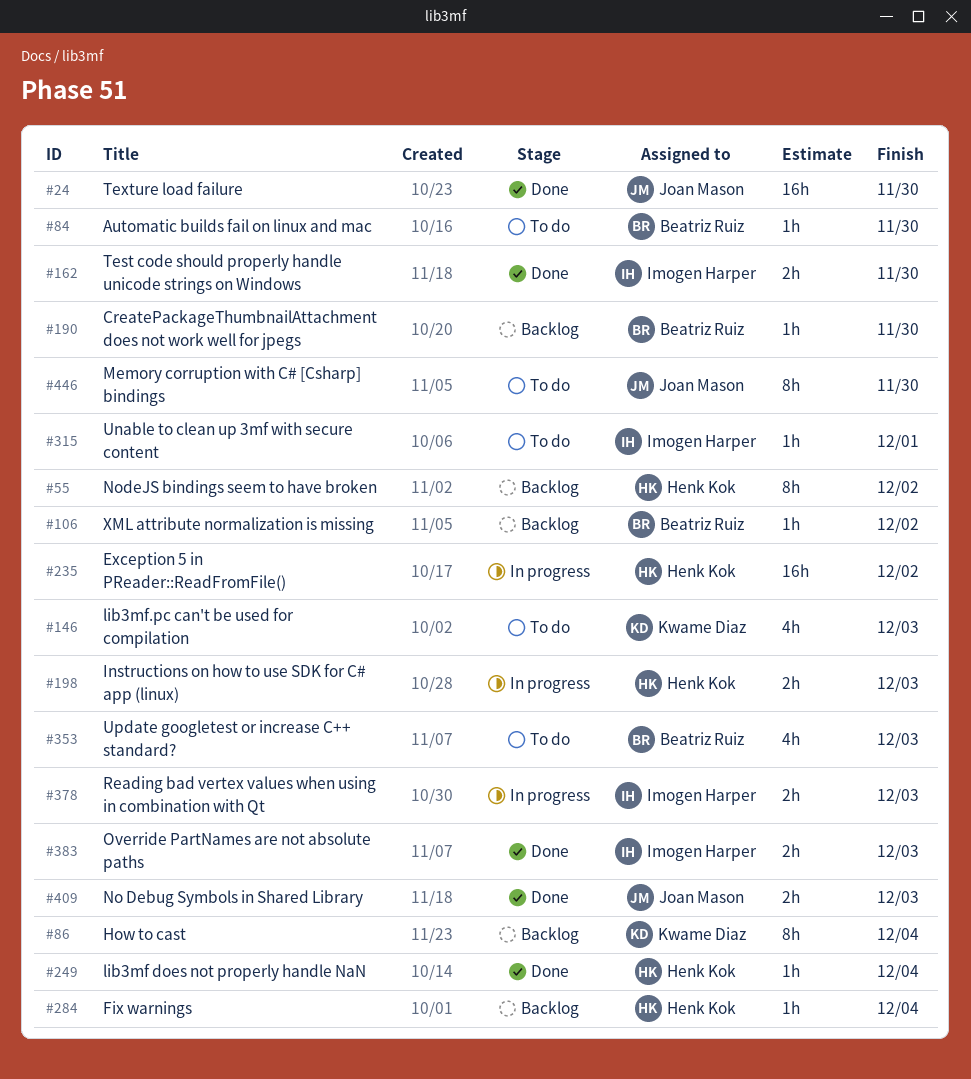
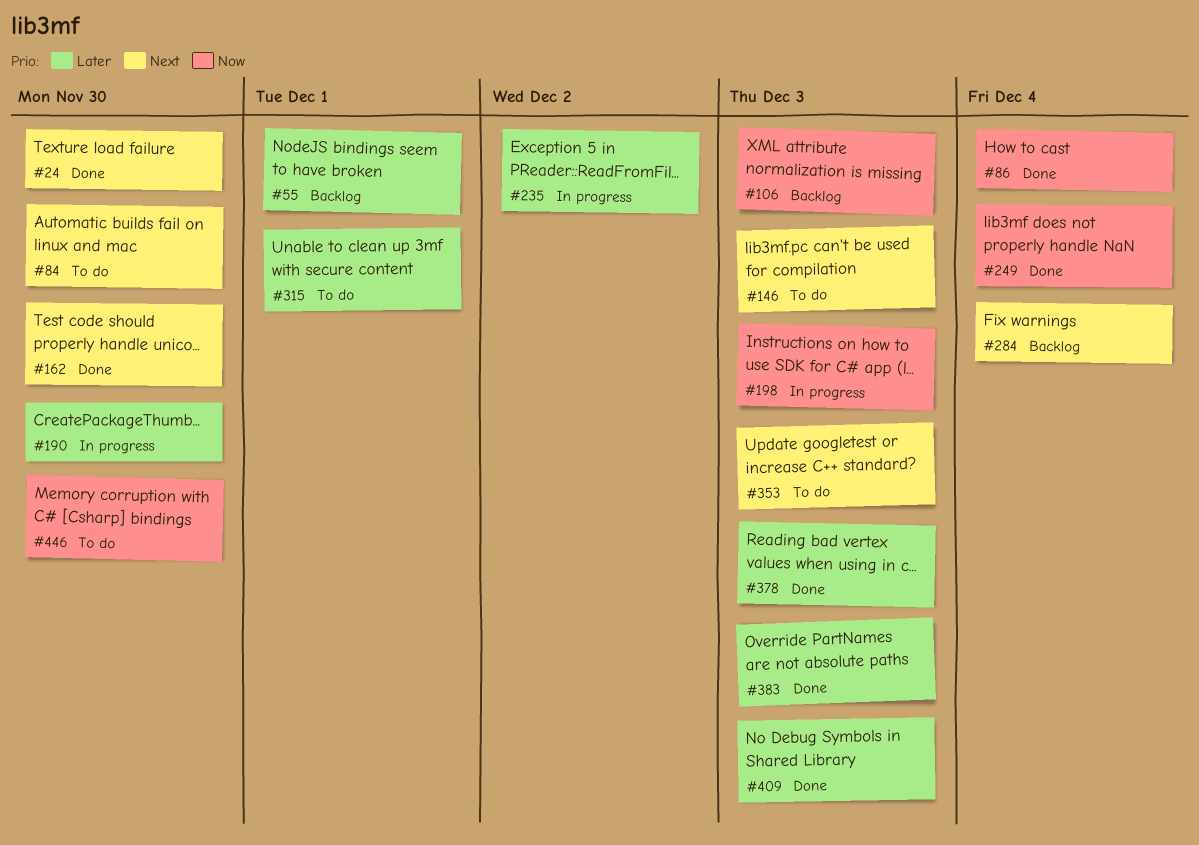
#55, due: Dec 2 -> Dec 1
#86, status: Backlog -> Done
#106, due: Dec 2 -> Dec 3
#190, status: Backlog -> In progress
#378, status: In progress -> Done

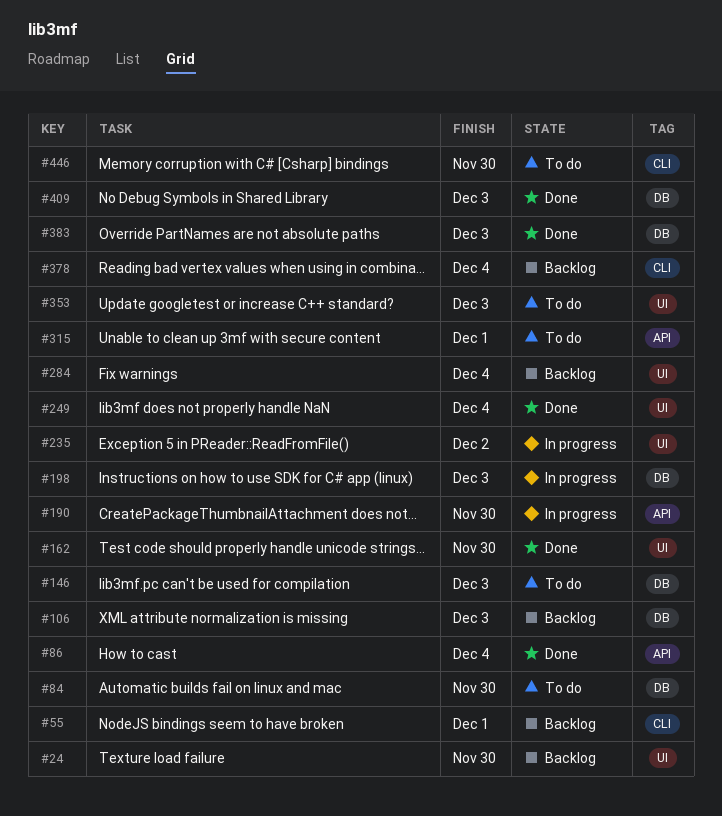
#24, status: Done -> Backlog
#378, status: Done -> Backlog
#378, due: Dec 3 -> Dec 4

